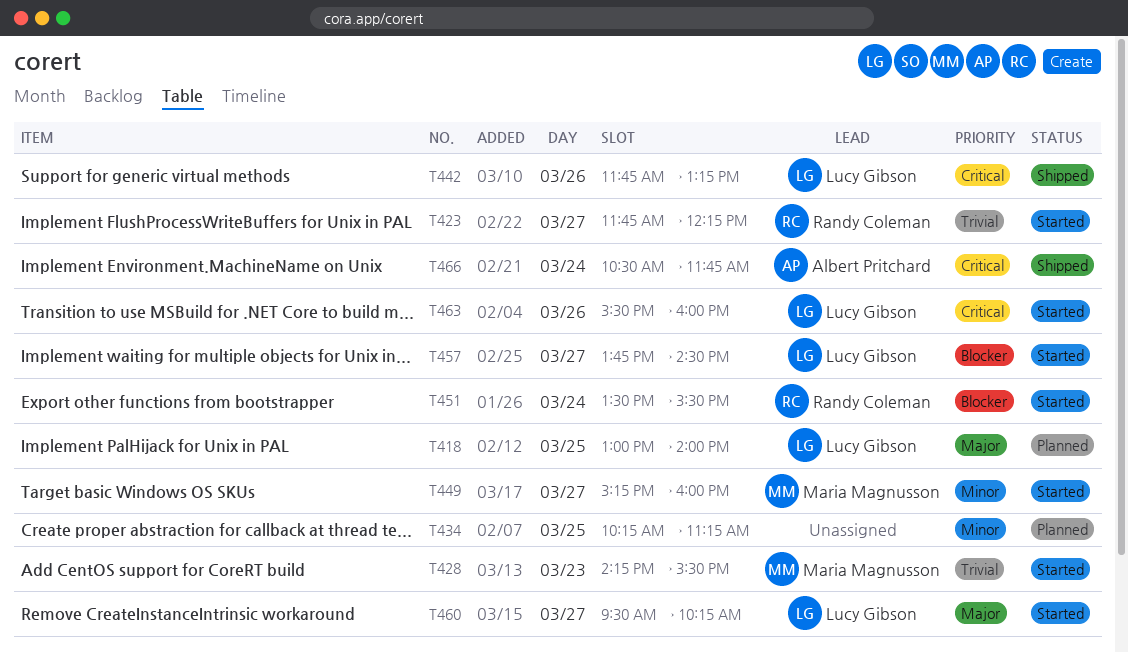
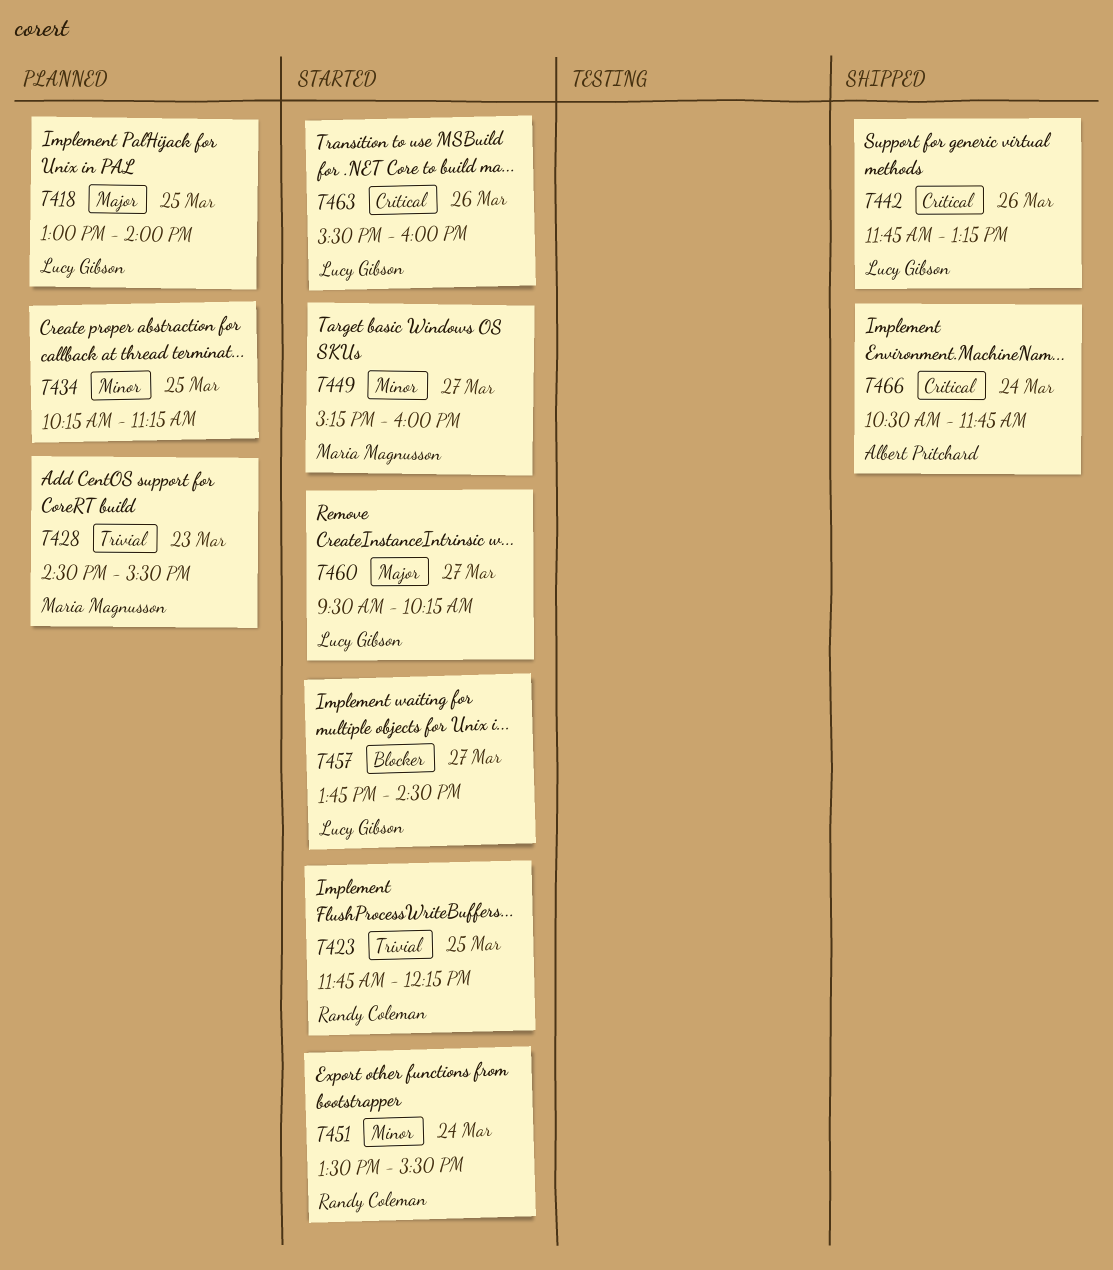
T423, day: Mar 27 -> Mar 25
T428, status: Started -> Planned
T428, begins: 14:15 -> 14:30
T451, priority: Blocker -> Minor

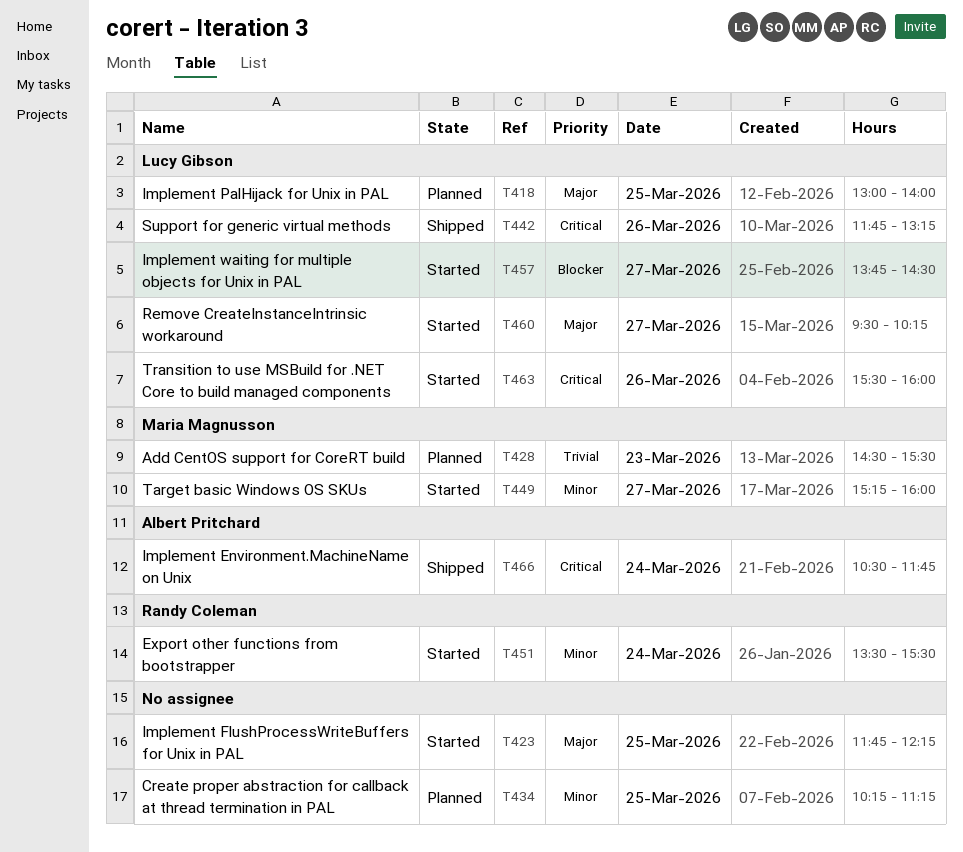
T423, owner: Randy Coleman -> none
T423, priority: Trivial -> Major

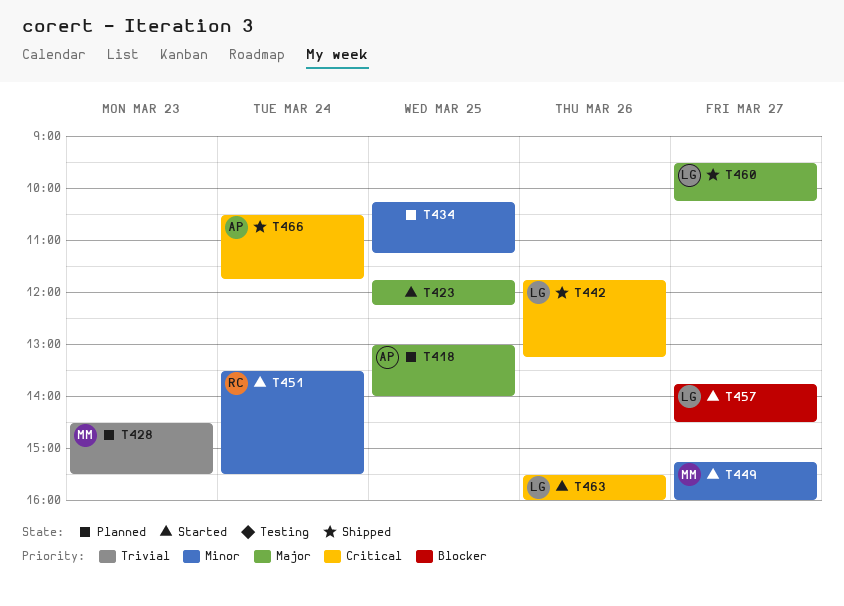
T418, owner: Lucy Gibson -> Albert Pritchard
T460, status: Started -> Shipped

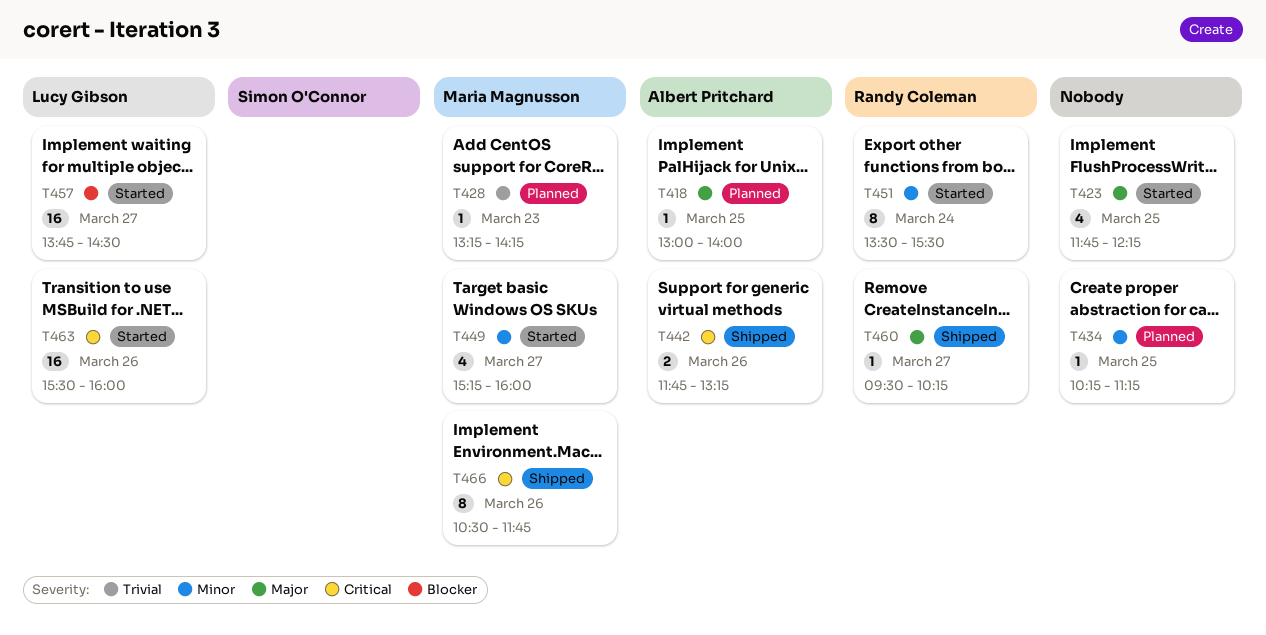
T428, begins: 14:30 -> 13:15
T428, ends: 15:30 -> 14:15
T442, owner: Lucy Gibson -> Albert Pritchard
T460, owner: Lucy Gibson -> Randy Coleman
T466, owner: Albert Pritchard -> Maria Magnusson
T466, day: Mar 24 -> Mar 26

